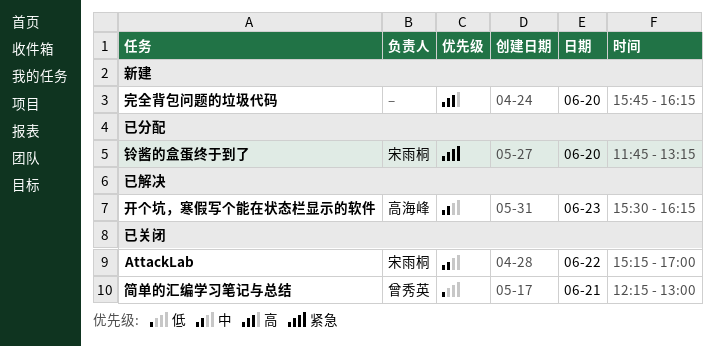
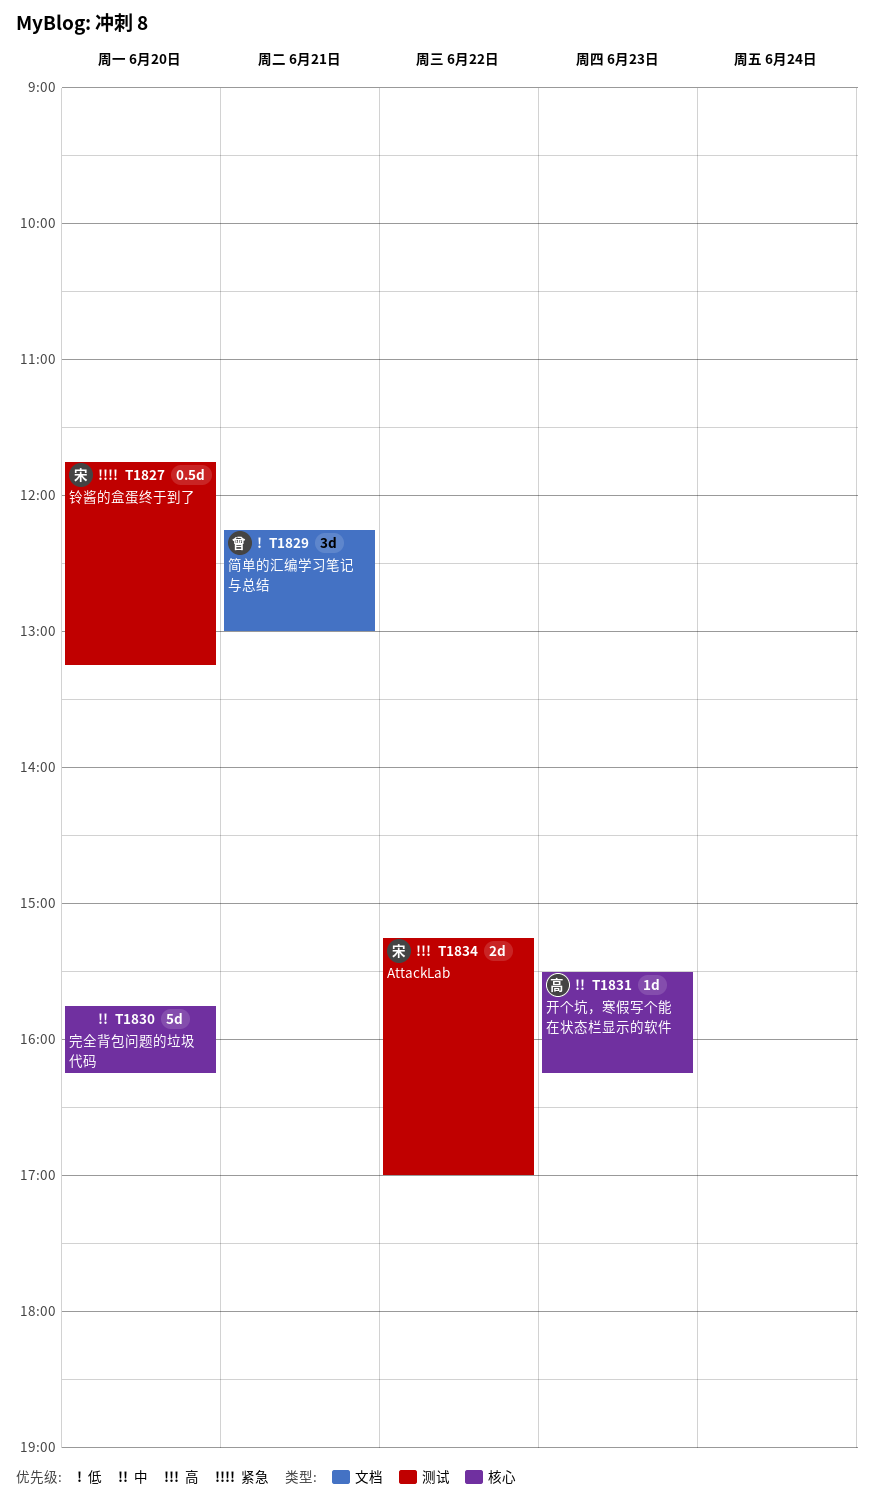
AttackLab, priority: 中 -> 高
完全背包问题的垃圾代码, priority: 高 -> 中

